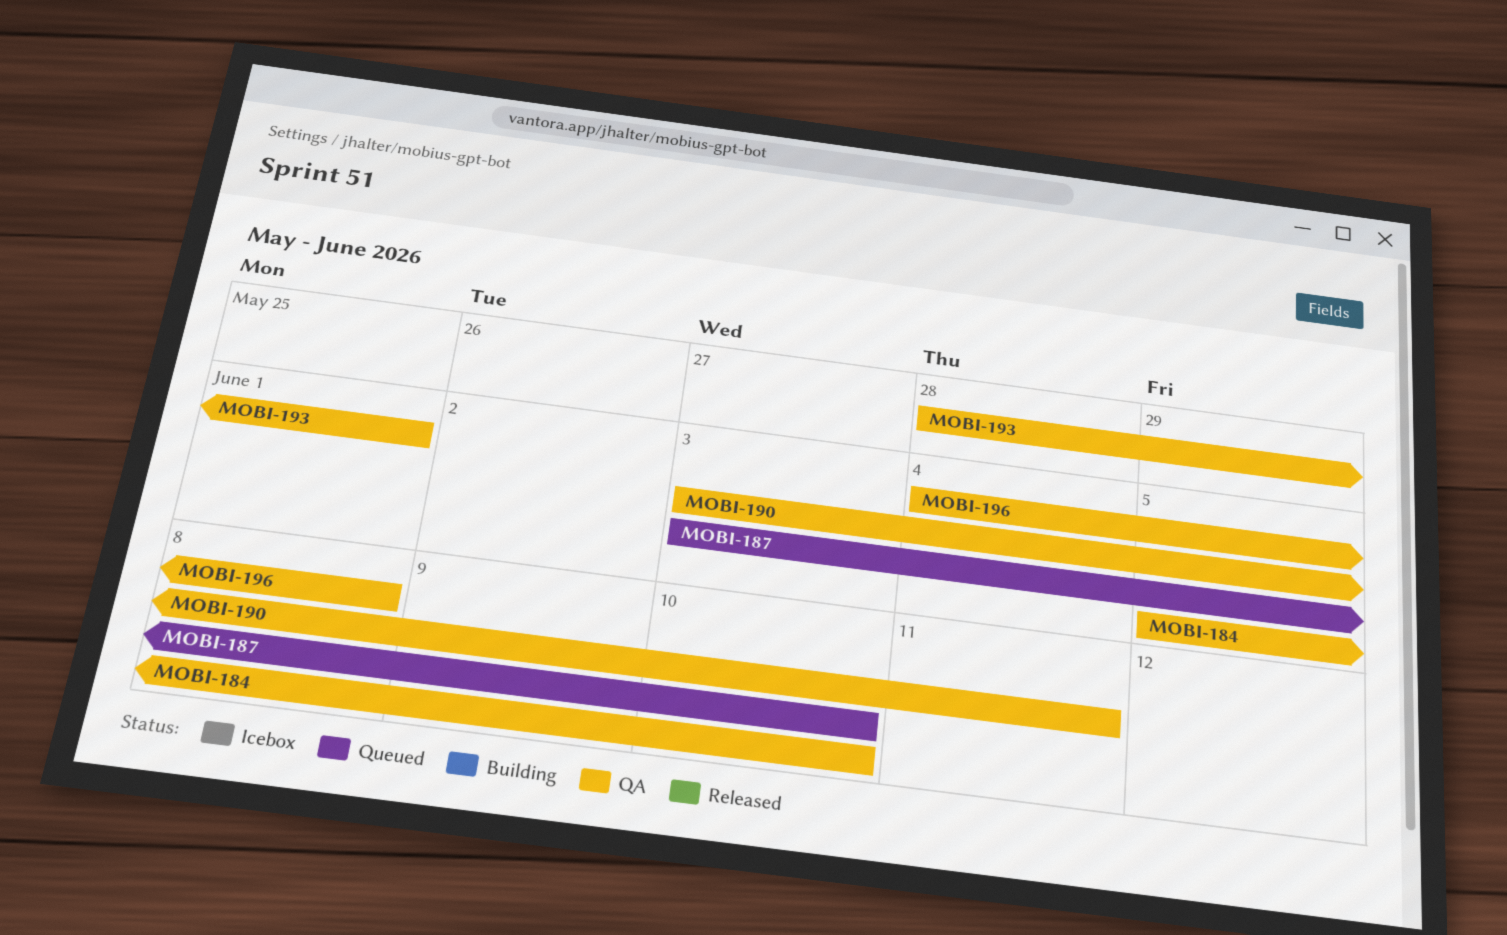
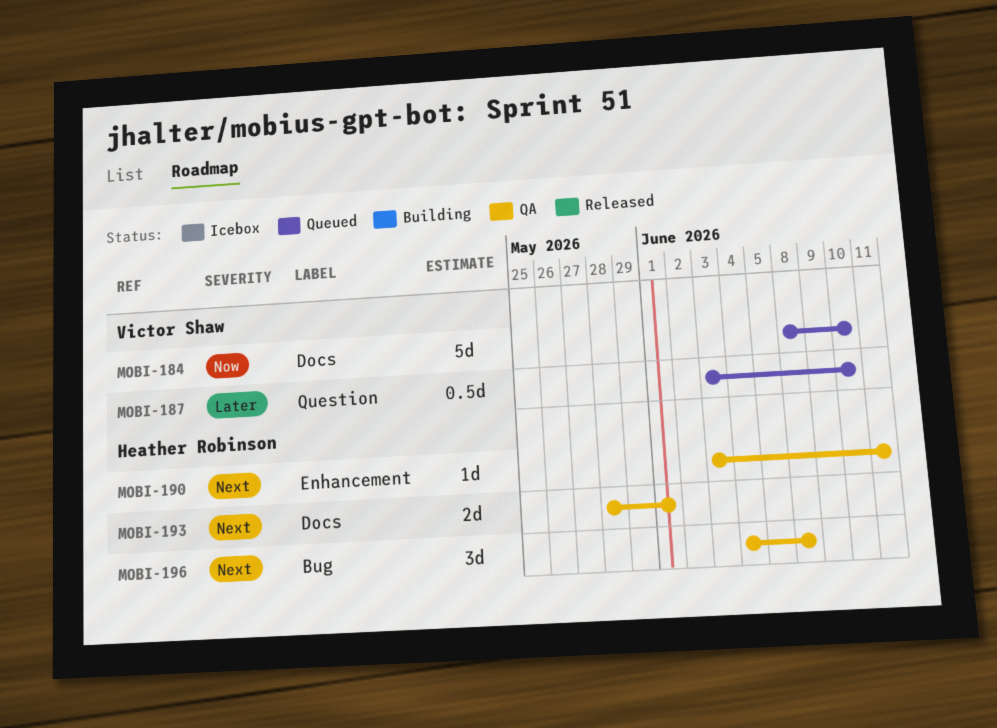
MOBI-184, status: QA -> Queued
MOBI-184, start: Jun 5 -> Jun 8

